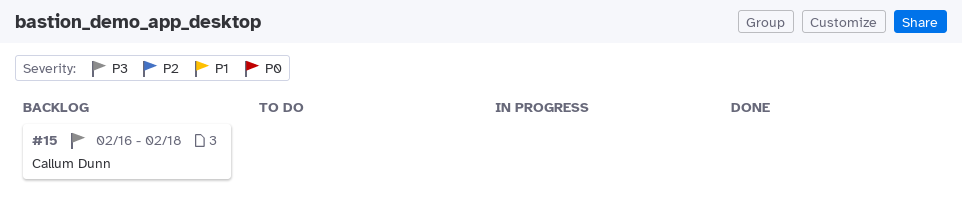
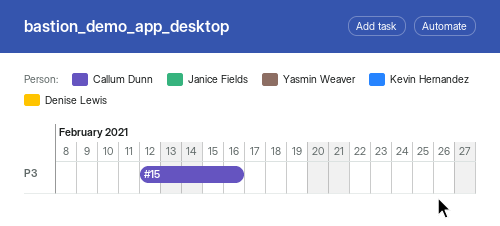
#15, start: Feb 16 -> Feb 12
#15, due: Feb 18 -> Feb 16

